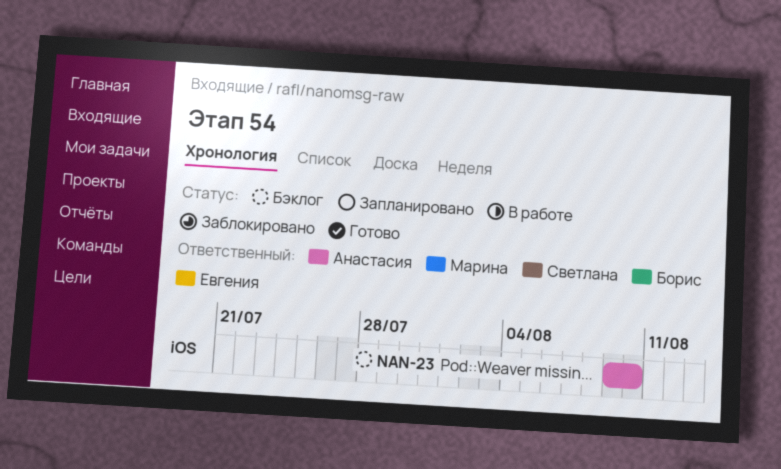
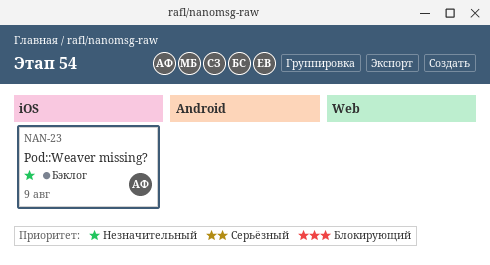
NAN-23, due: Aug 10 -> Aug 9

